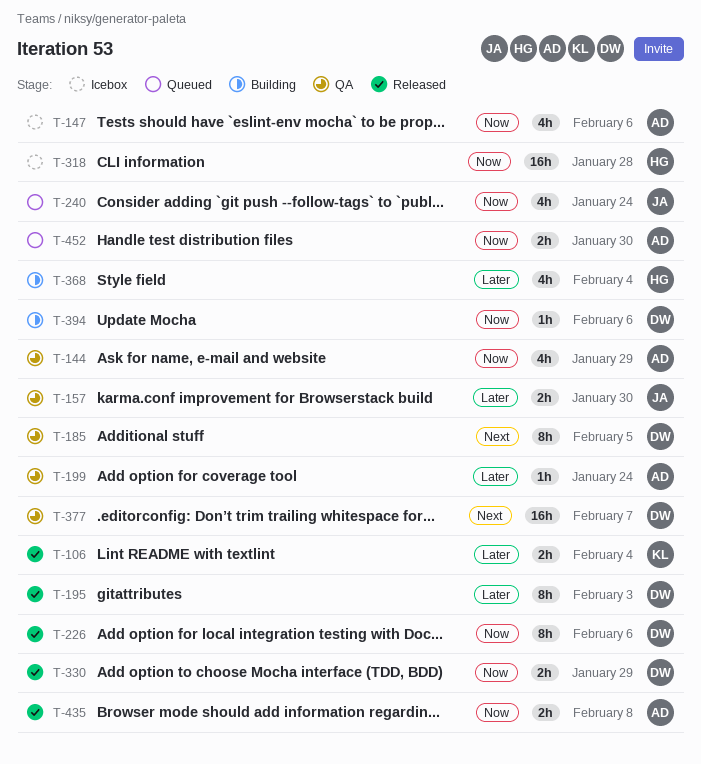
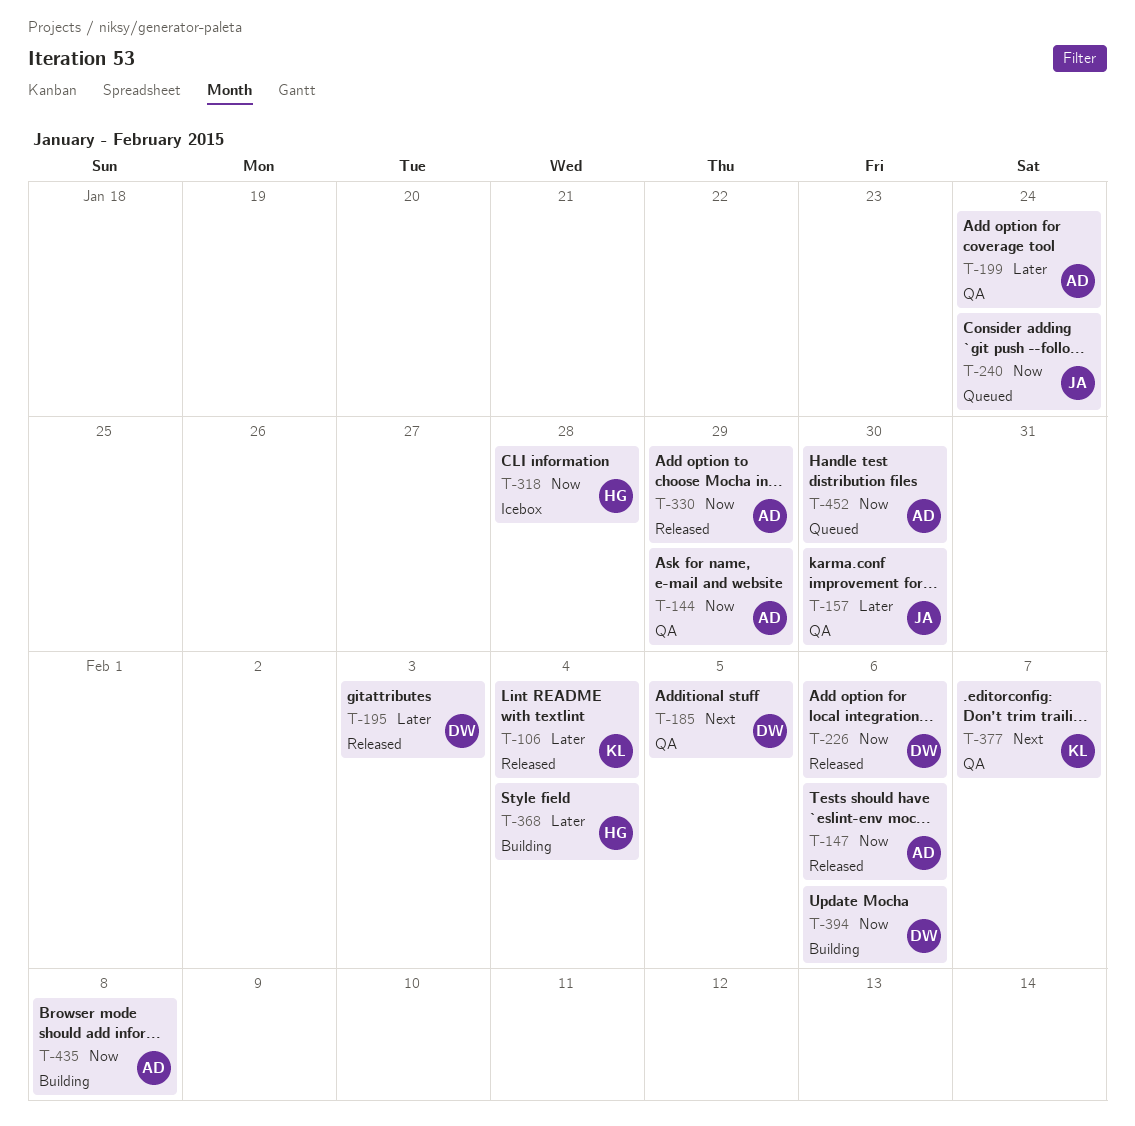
T-147, status: Icebox -> Released
T-330, owner: DW -> AD
T-377, owner: DW -> KL
T-435, status: Released -> Building

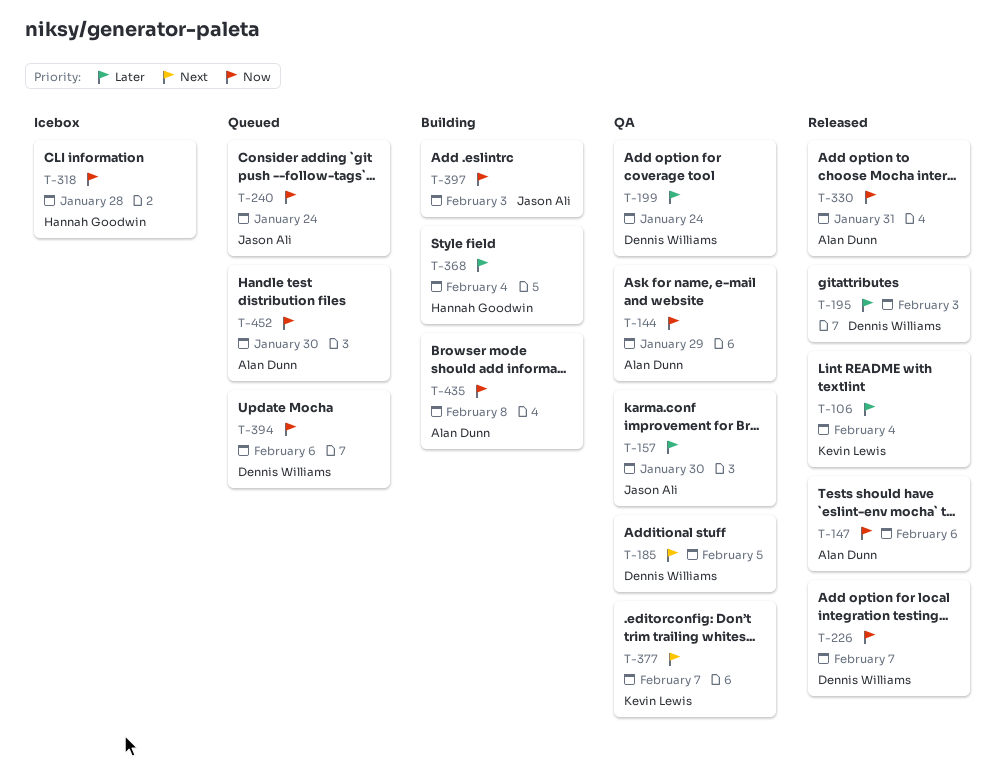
T-199, owner: Alan Dunn -> Dennis Williams
T-226, due: Feb 6 -> Feb 7
T-330, due: Jan 29 -> Jan 31
T-394, status: Building -> Queued
T-397: none -> present

